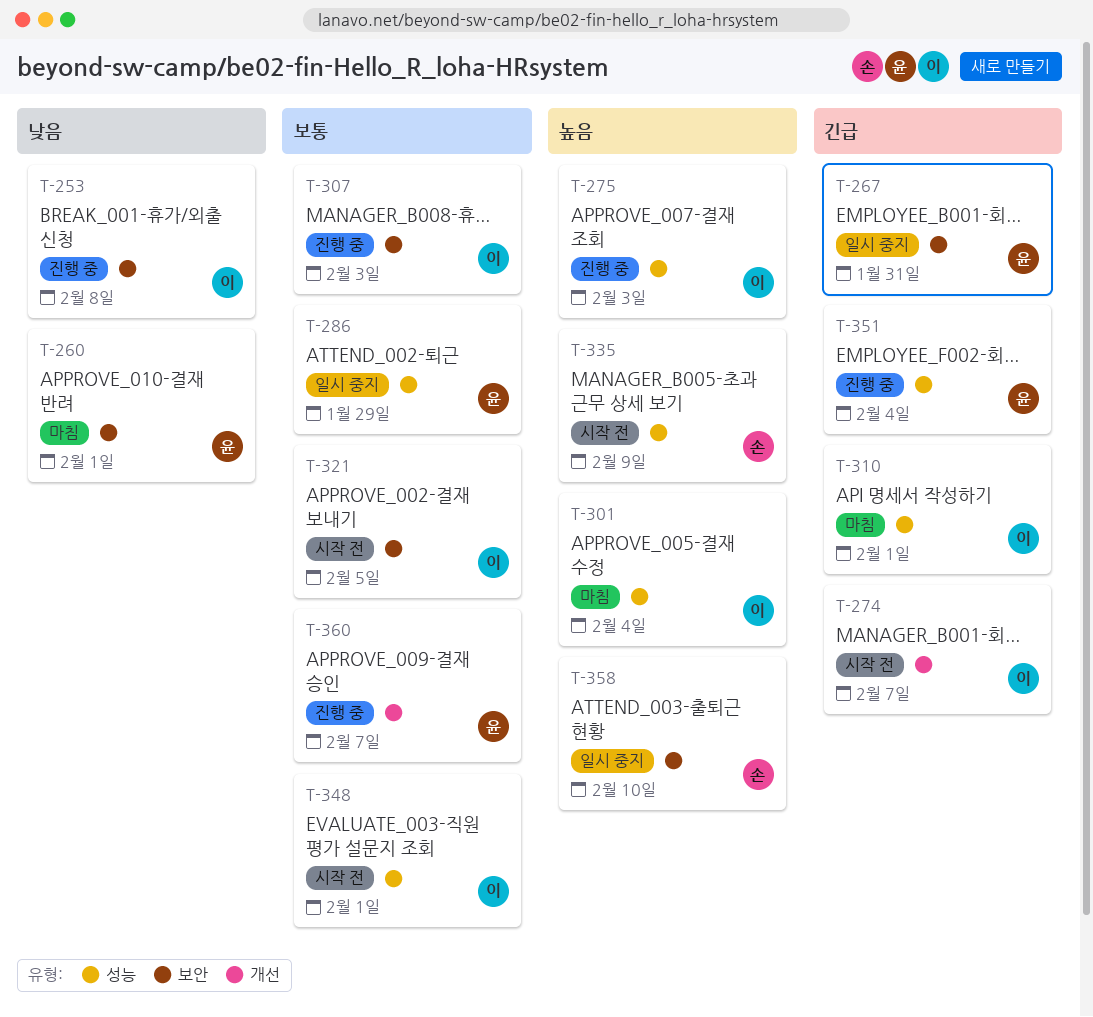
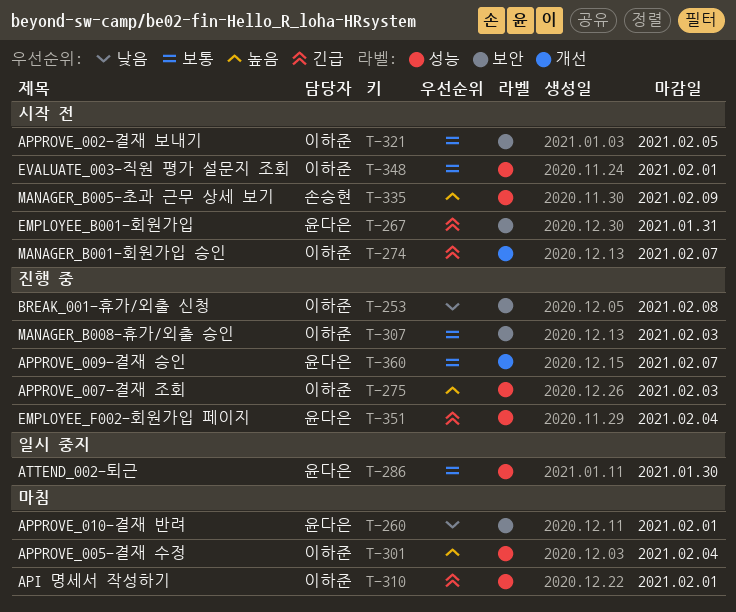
T-267, status: 일시 중지 -> 시작 전
T-286, due: Jan 29 -> Jan 30
T-358: present -> none

